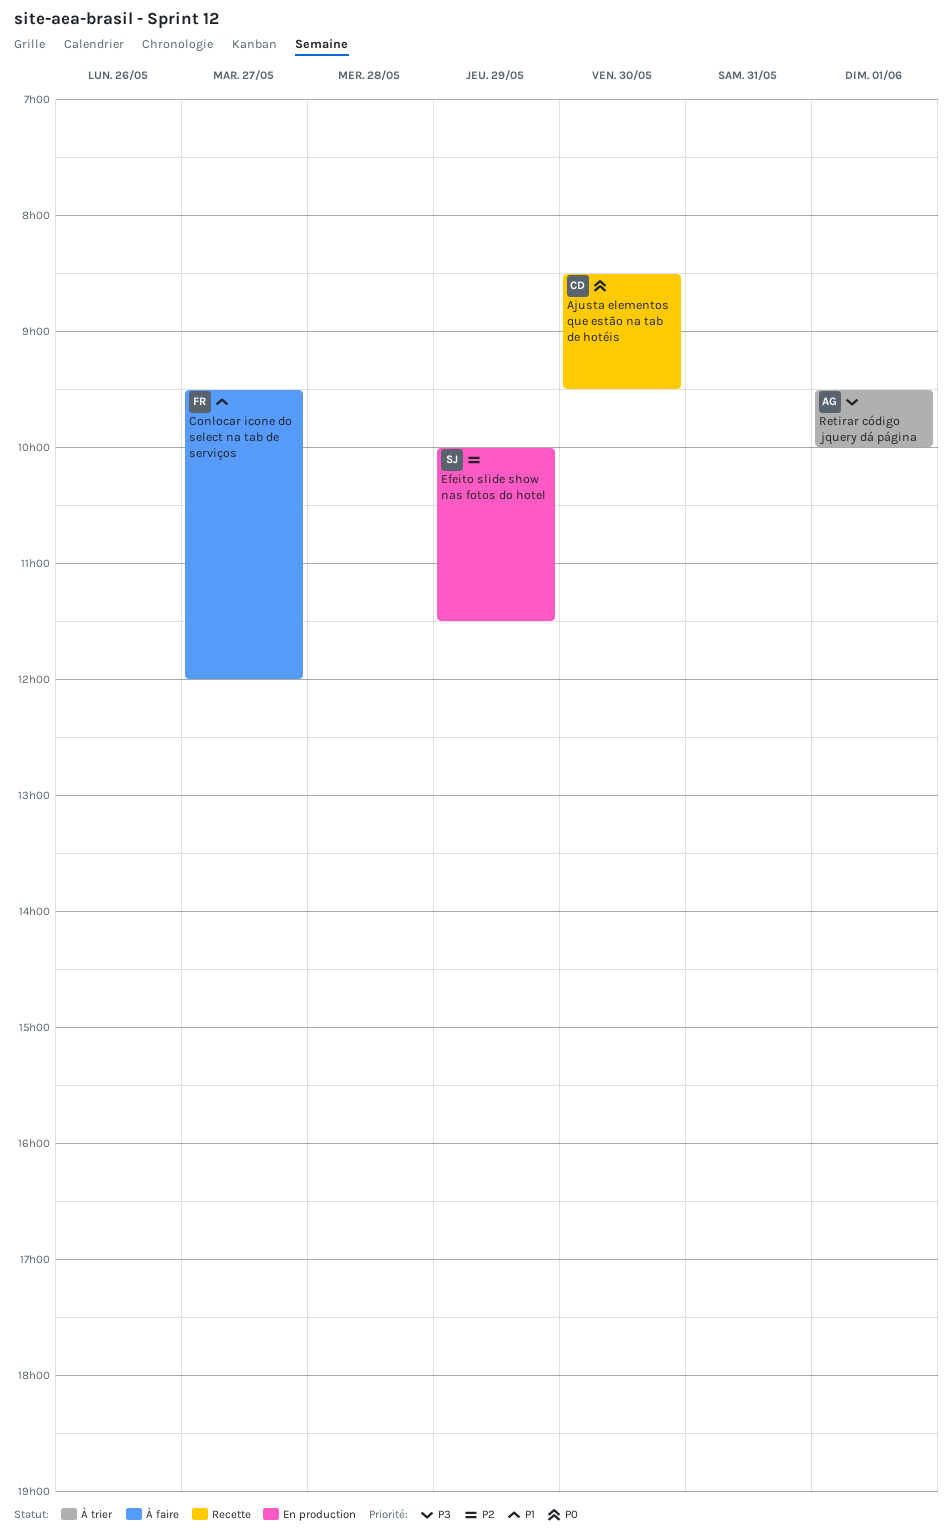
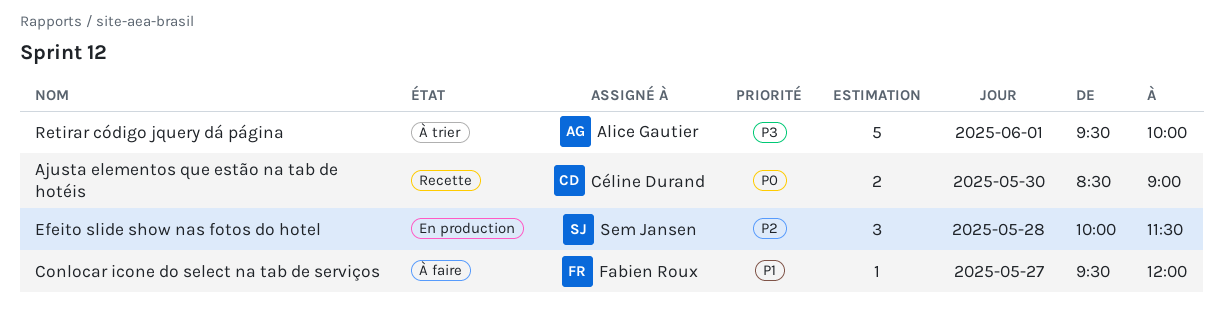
Ajusta elementos que estão na tab de hotéis, ends: 09:30 -> 09:00
Efeito slide show nas fotos do hotel, day: May 29 -> May 28

